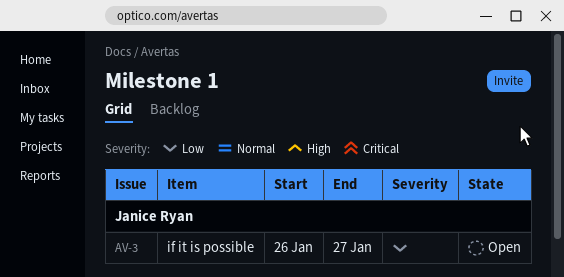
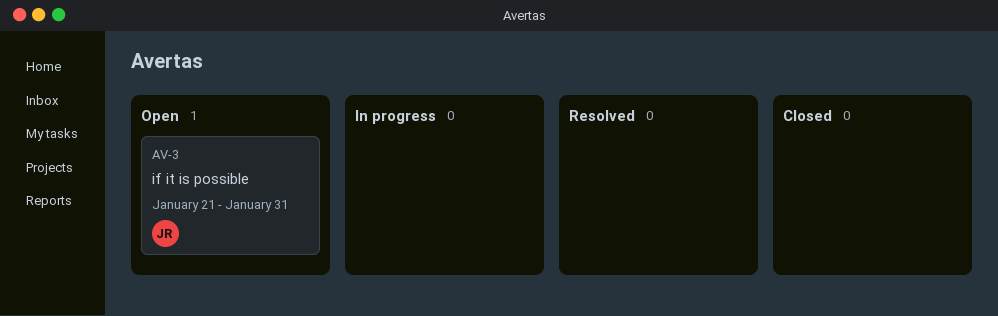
AV-3, start: Jan 26 -> Jan 21
AV-3, due: Jan 27 -> Jan 31

